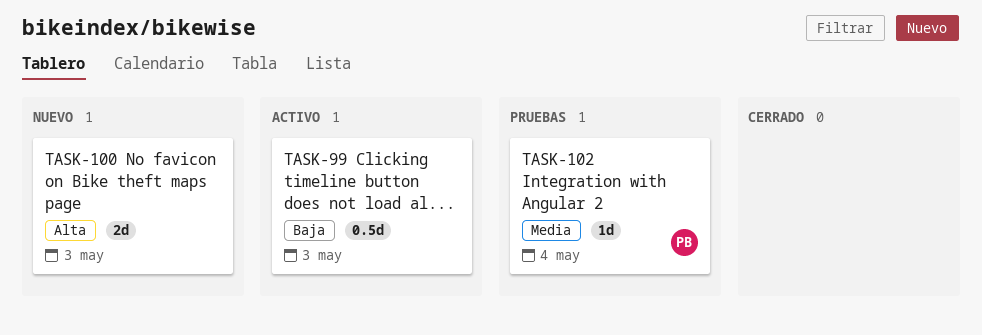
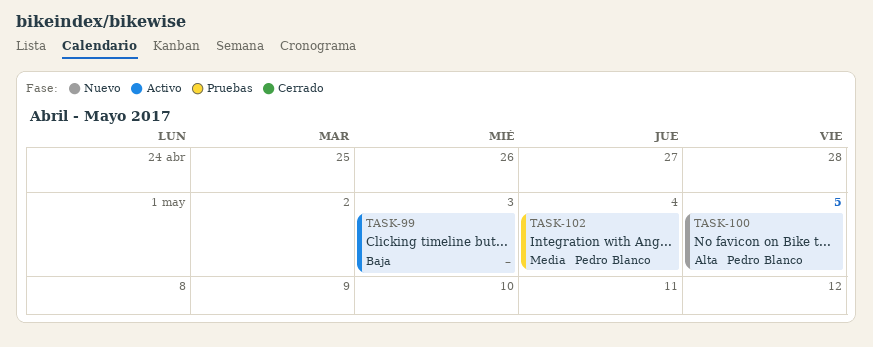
TASK-100, owner: none -> Pedro Blanco
TASK-100, due: May 3 -> May 5

